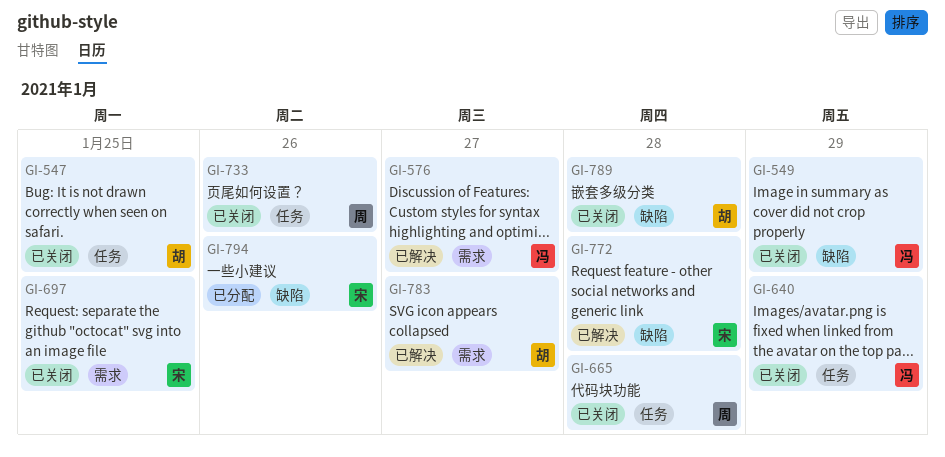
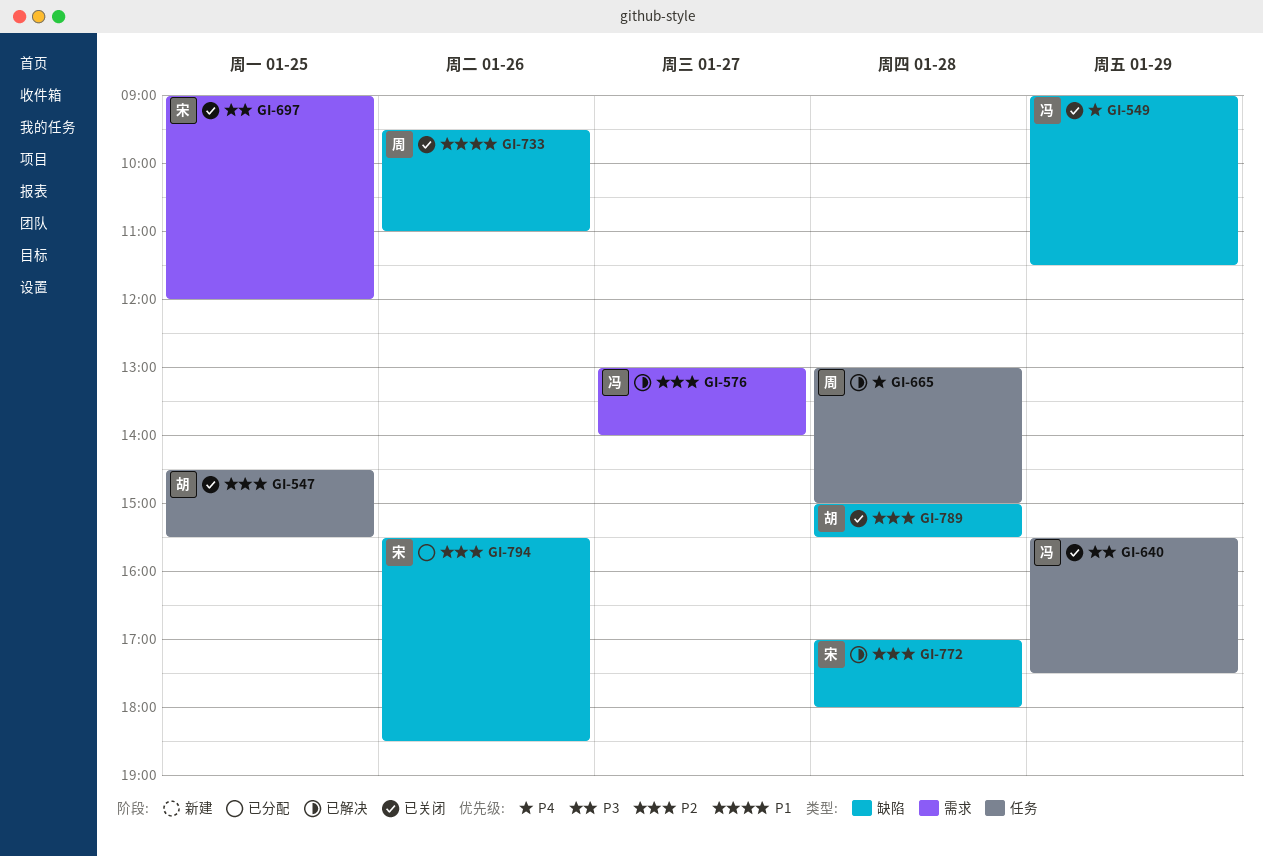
GI-665, status: 已关闭 -> 已解决
GI-733, label: 任务 -> 缺陷
GI-783: present -> none

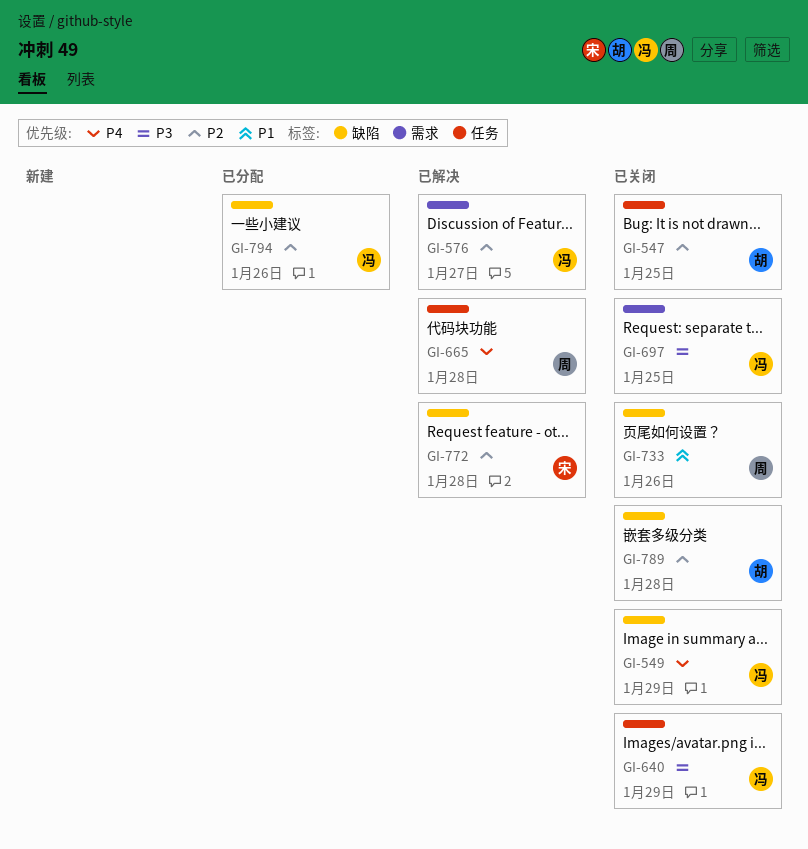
GI-697, owner: 宋 -> 冯
GI-794, owner: 宋 -> 冯

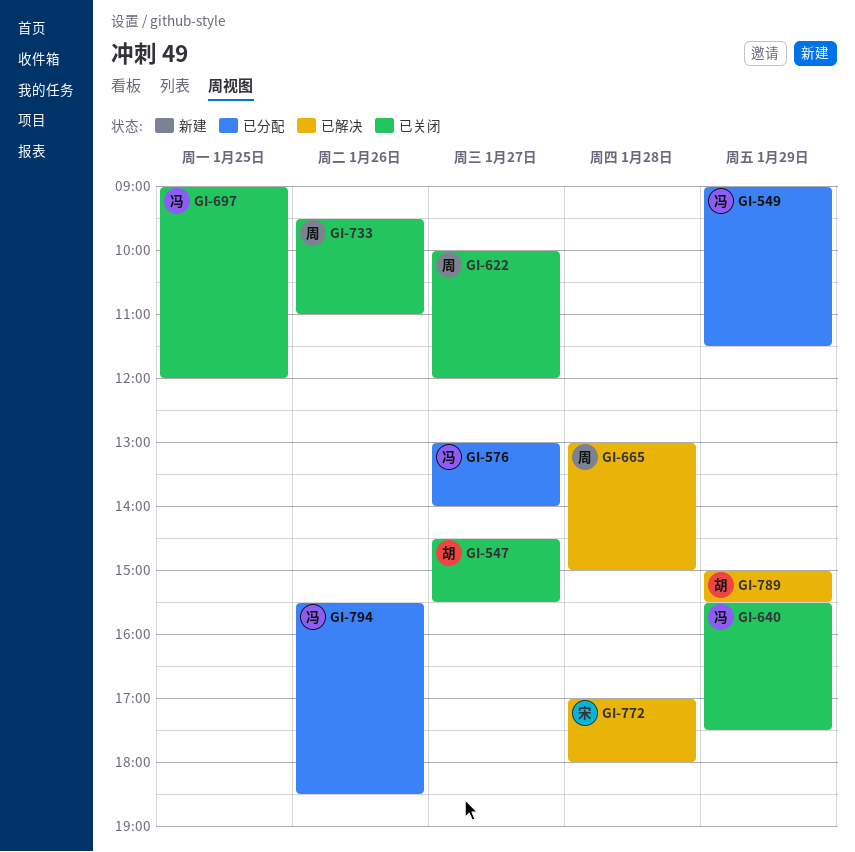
GI-547, day: Jan 25 -> Jan 27
GI-549, status: 已关闭 -> 已分配
GI-576, status: 已解决 -> 已分配
GI-622: none -> present
GI-789, status: 已关闭 -> 已解决
GI-789, day: Jan 28 -> Jan 29

